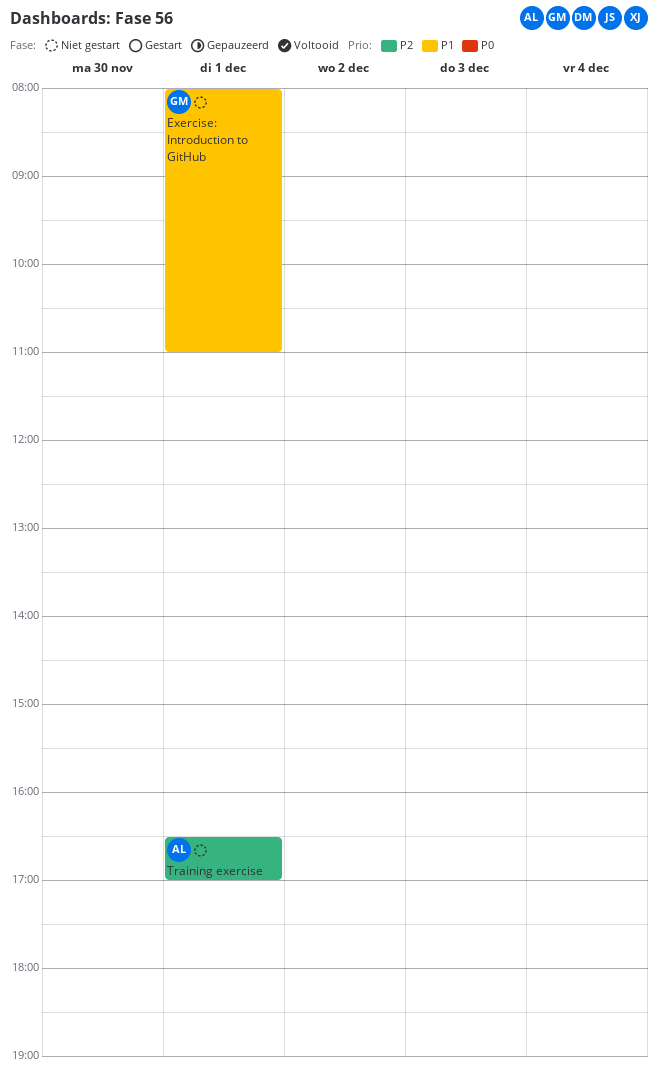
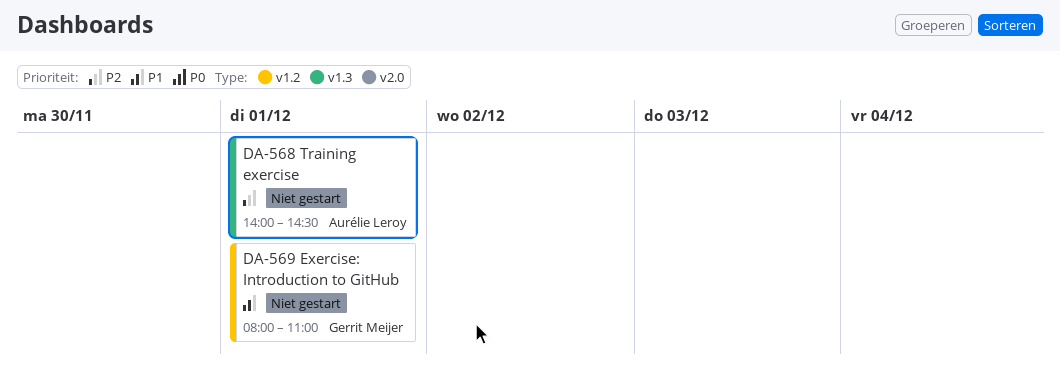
Training exercise, begins: 16:30 -> 14:00
Training exercise, ends: 17:00 -> 14:30

